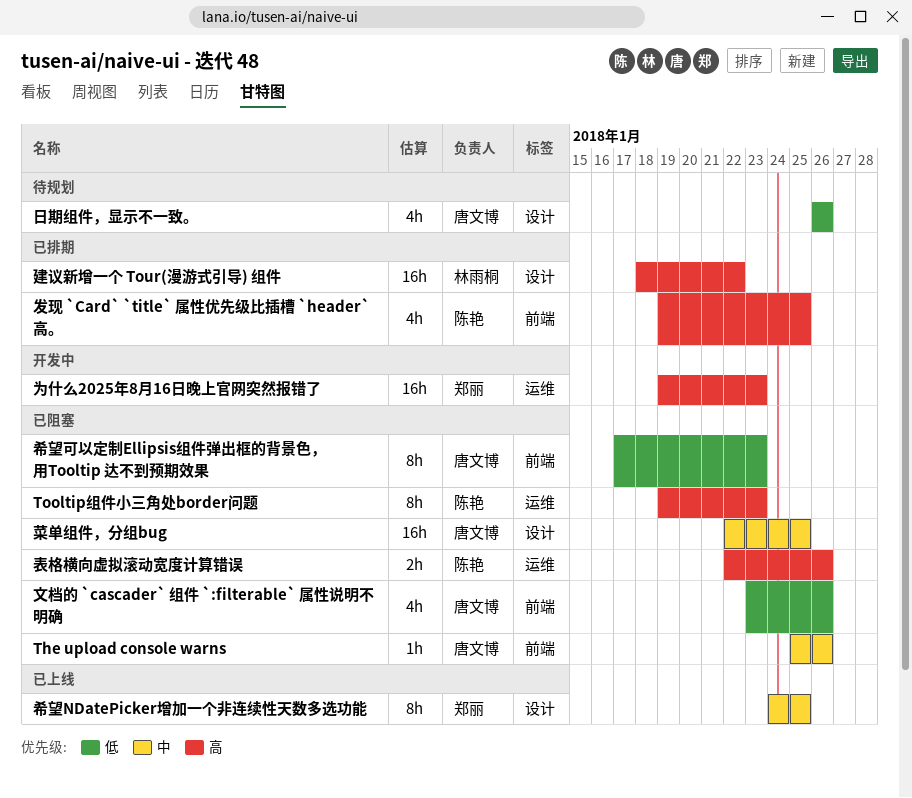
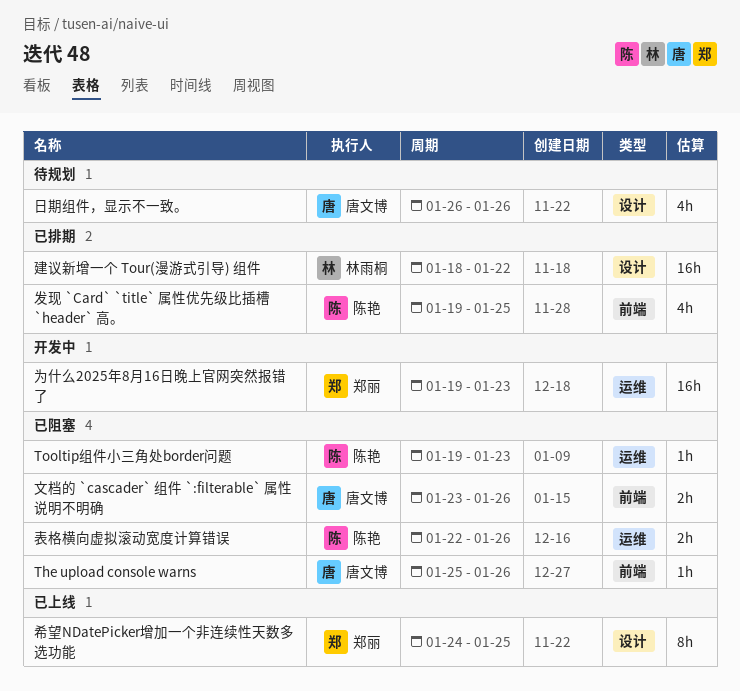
Tooltip组件小三角处border问题, estimate: 8h -> 1h
希望可以定制Ellipsis组件弹出框的背景色，用Tooltip 达不到预期效果: present -> none
文档的 `cascader` 组件 `:filterable` 属性说明不明确, estimate: 4h -> 2h
菜单组件，分组bug: present -> none

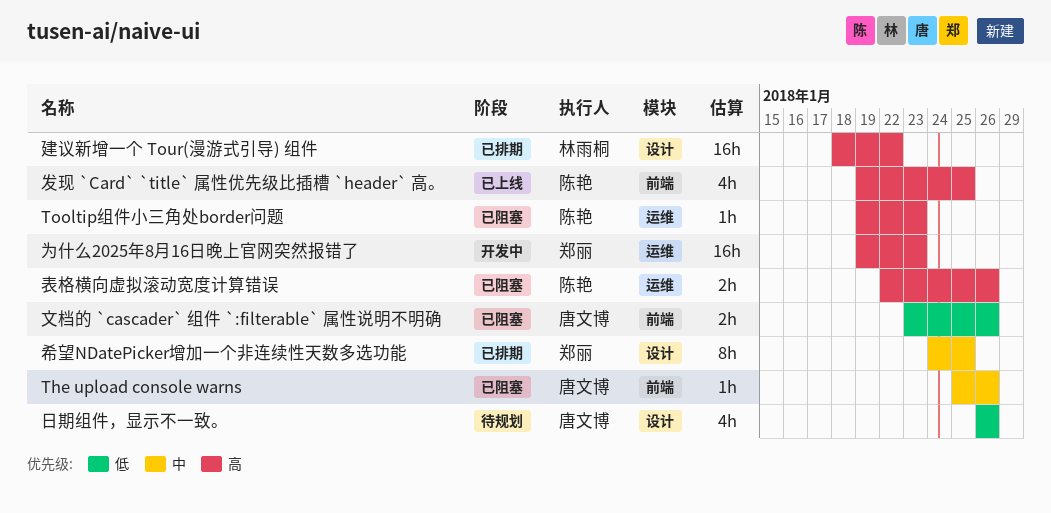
发现 `Card` `title` 属性优先级比插槽 `header` 高。, status: 已排期 -> 已上线
希望NDatePicker增加一个非连续性天数多选功能, status: 已上线 -> 已排期

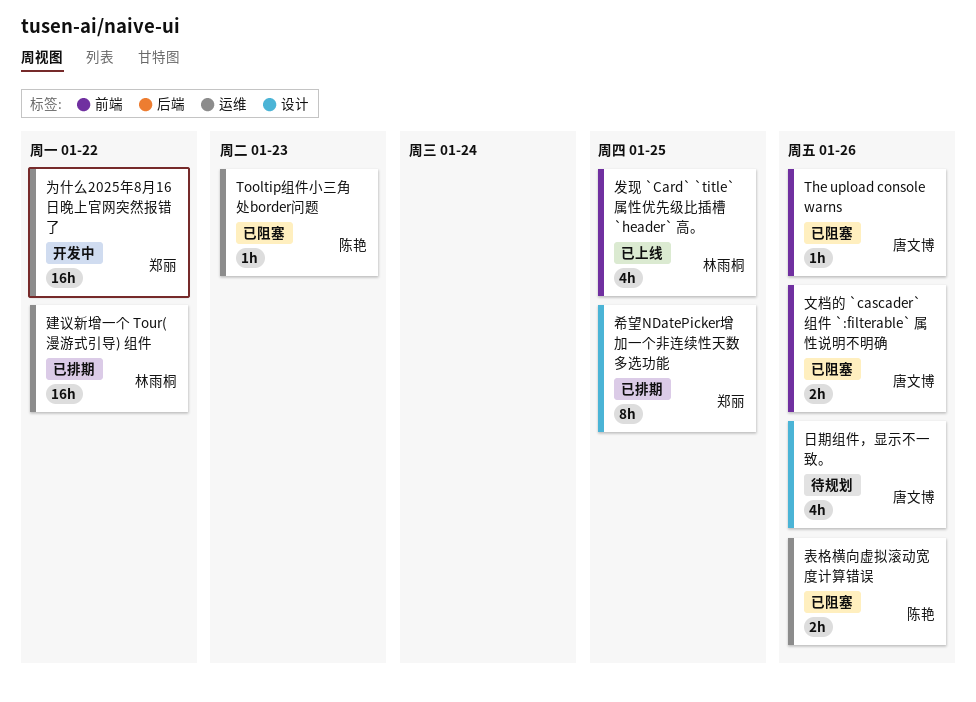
为什么2025年8月16日晚上官网突然报错了, due: Jan 23 -> Jan 22
发现 `Card` `title` 属性优先级比插槽 `header` 高。, owner: 陈艳 -> 林雨桐
建议新增一个 Tour(漫游式引导) 组件, label: 设计 -> 运维

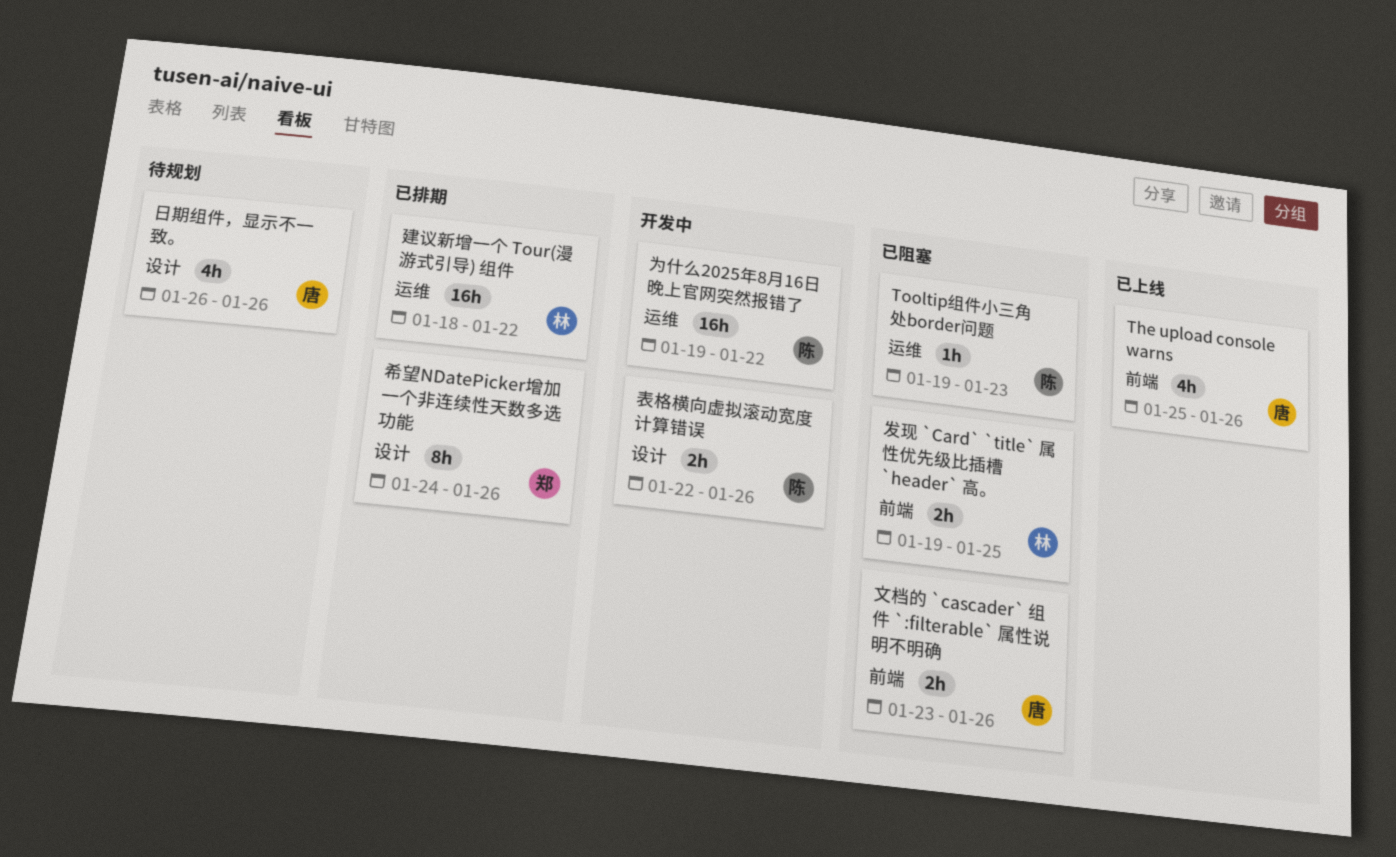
The upload console warns, status: 已阻塞 -> 已上线
The upload console warns, estimate: 1h -> 4h
为什么2025年8月16日晚上官网突然报错了, owner: 郑丽 -> 陈艳
发现 `Card` `title` 属性优先级比插槽 `header` 高。, status: 已上线 -> 已阻塞
发现 `Card` `title` 属性优先级比插槽 `header` 高。, estimate: 4h -> 2h
希望NDatePicker增加一个非连续性天数多选功能, due: Jan 25 -> Jan 26
表格横向虚拟滚动宽度计算错误, status: 已阻塞 -> 开发中
表格横向虚拟滚动宽度计算错误, label: 运维 -> 设计

